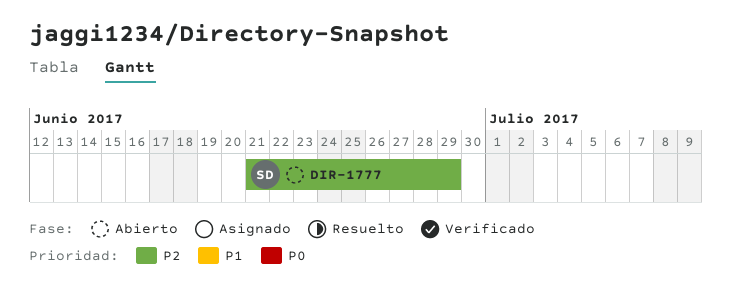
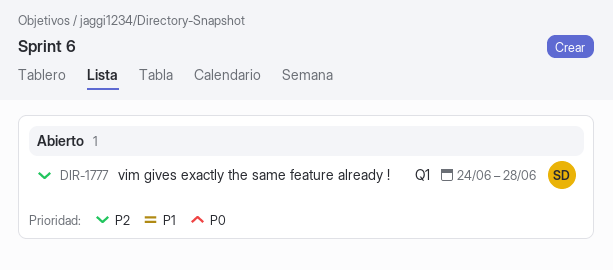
DIR-1777, start: Jun 21 -> Jun 24
DIR-1777, due: Jun 29 -> Jun 28

